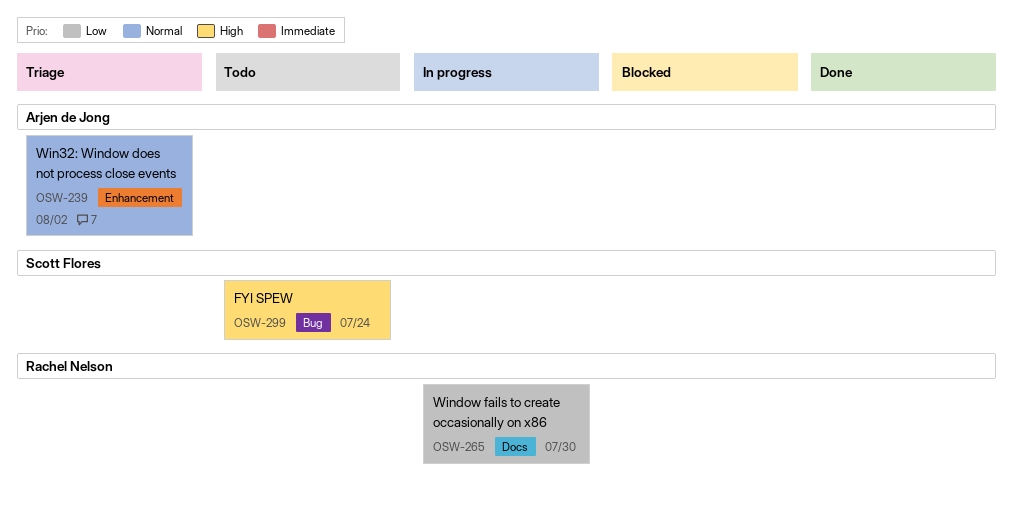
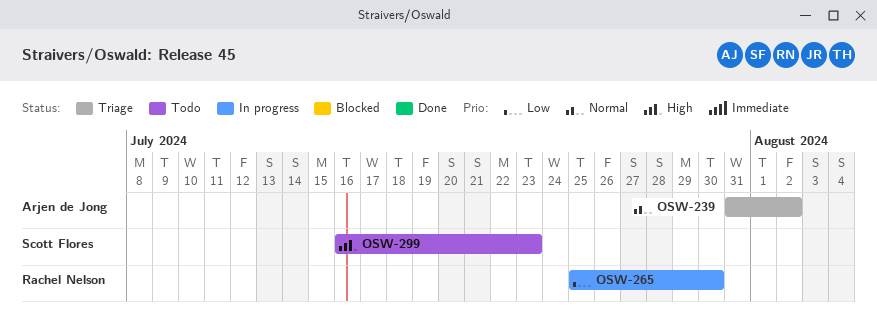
OSW-299, due: Jul 24 -> Jul 23

